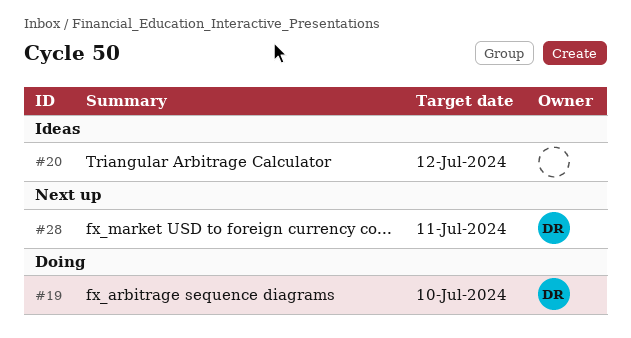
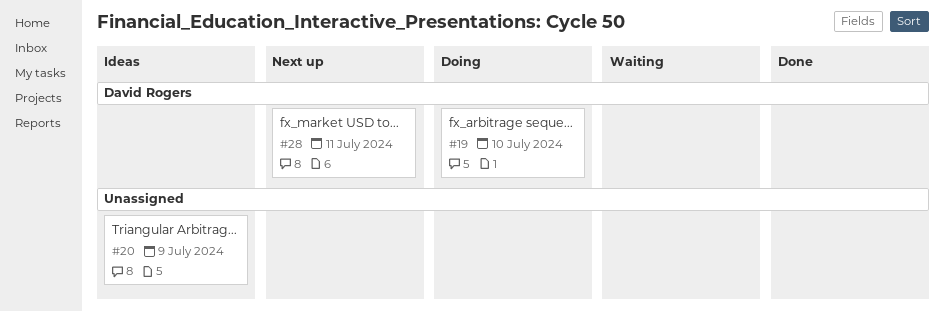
#20, due: Jul 12 -> Jul 9

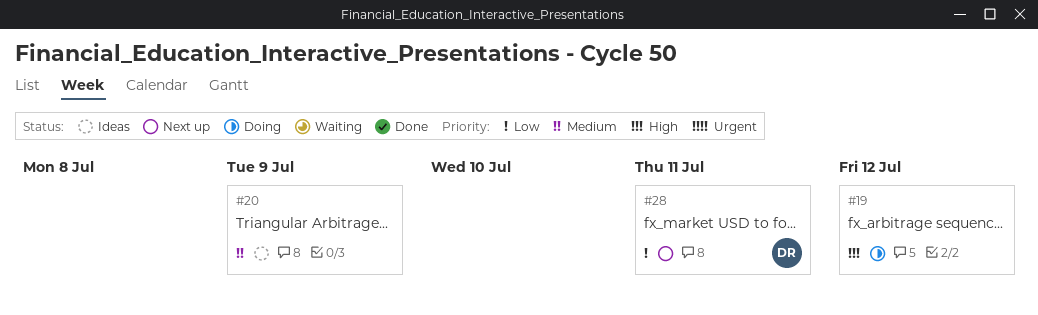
#19, owner: David Rogers -> none
#19, due: Jul 10 -> Jul 12

